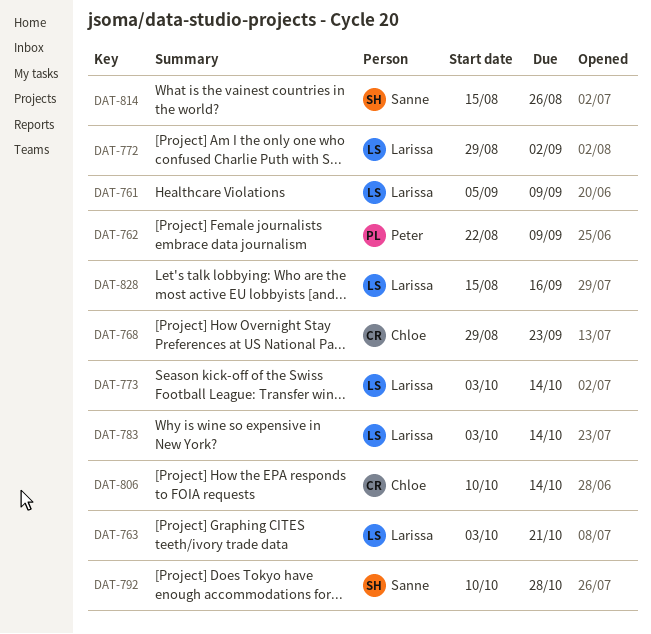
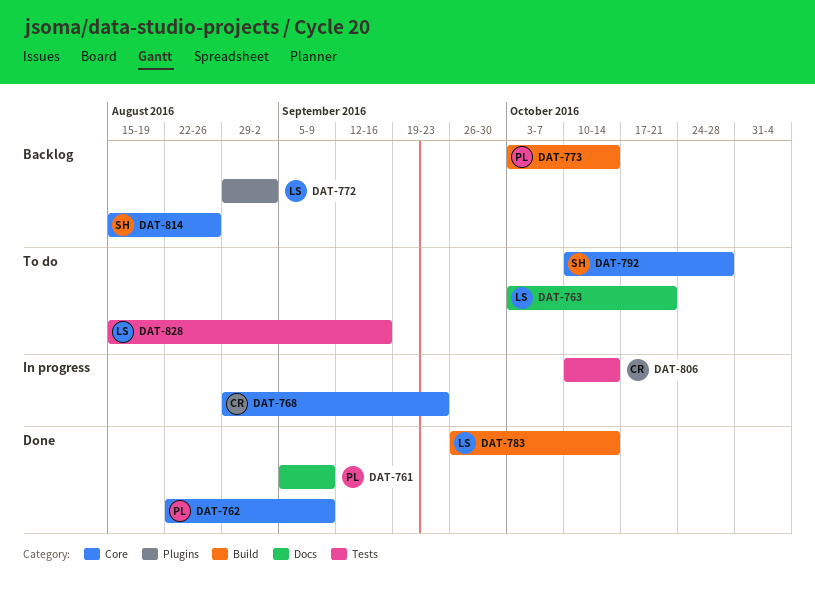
DAT-761, owner: Larissa -> Peter
DAT-773, owner: Larissa -> Peter
DAT-783, start: Oct 3 -> Sep 26

